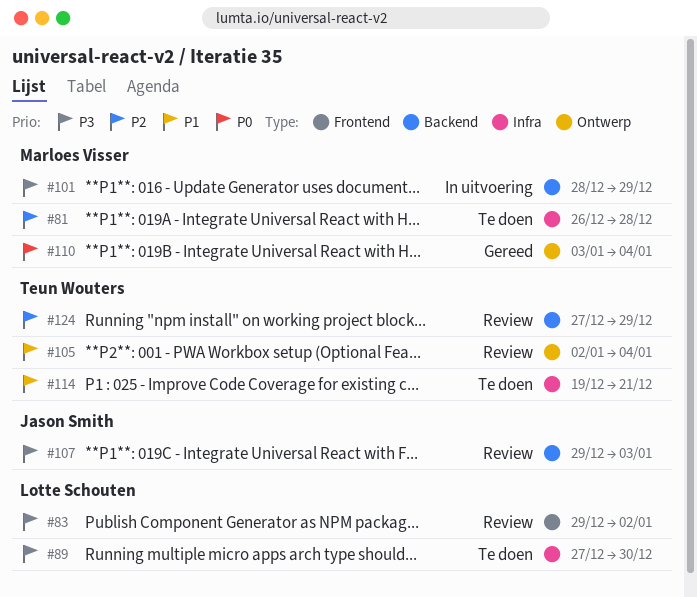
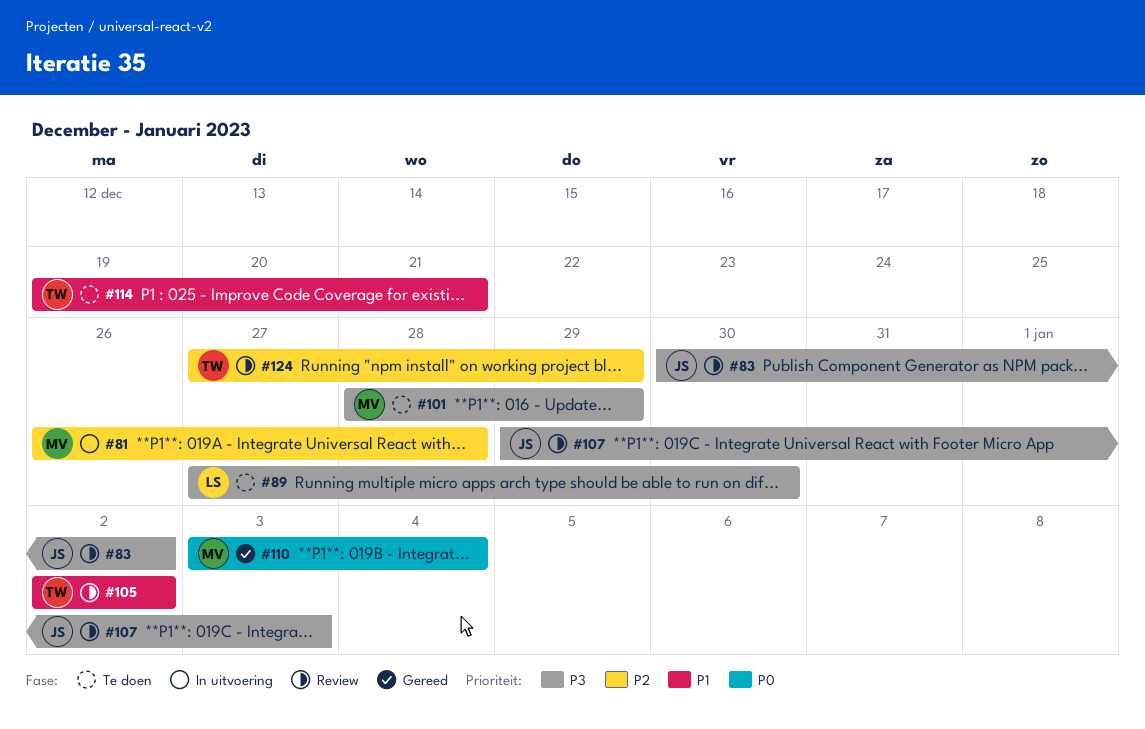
#81, status: Te doen -> In uitvoering
#83, owner: Lotte Schouten -> Jason Smith
#83, start: Dec 29 -> Dec 30
#101, status: In uitvoering -> Te doen
#105, due: Jan 4 -> Jan 2

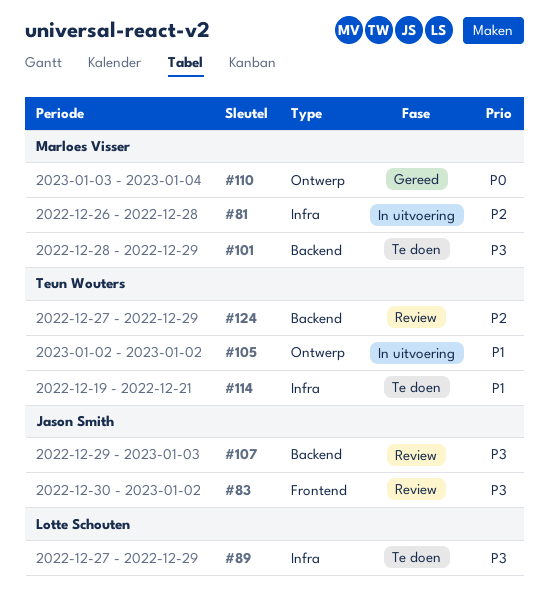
#89, due: Dec 30 -> Dec 29
#105, status: Review -> In uitvoering

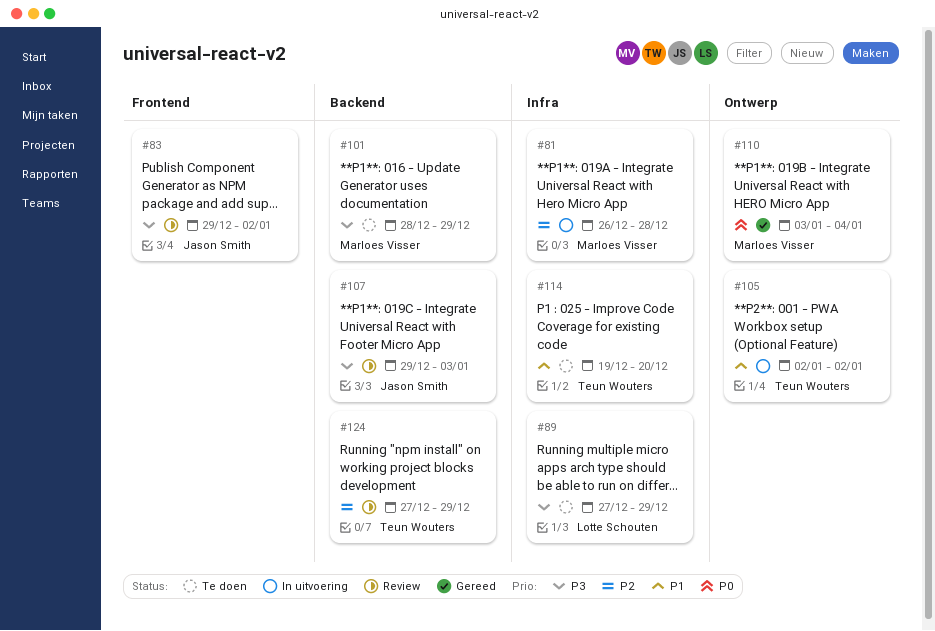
#83, start: Dec 30 -> Dec 29
#114, due: Dec 21 -> Dec 20

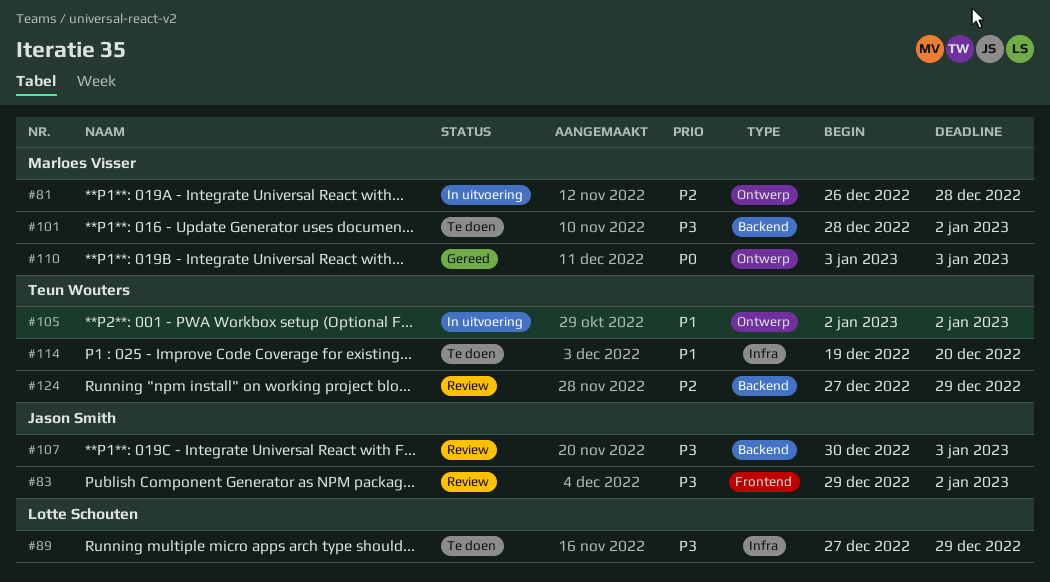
#81, label: Infra -> Ontwerp
#101, due: Dec 29 -> Jan 2
#107, start: Dec 29 -> Dec 30
#110, due: Jan 4 -> Jan 3

